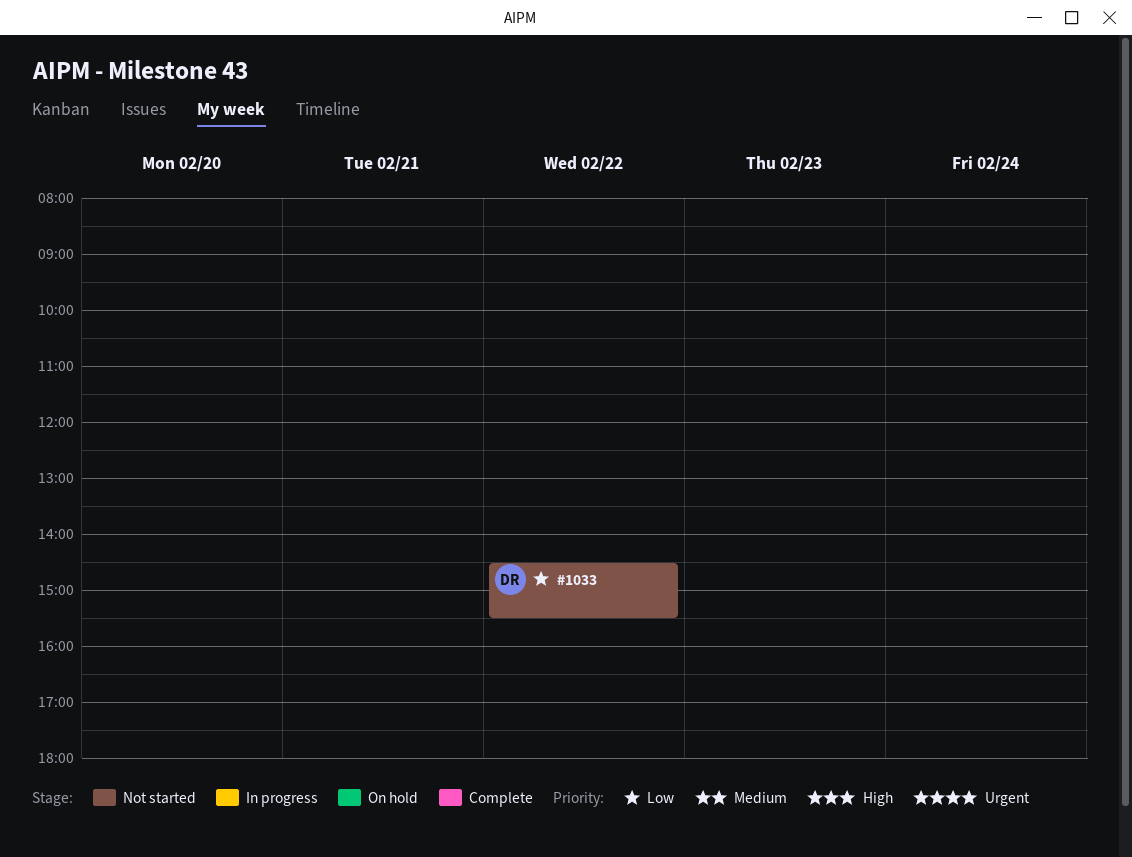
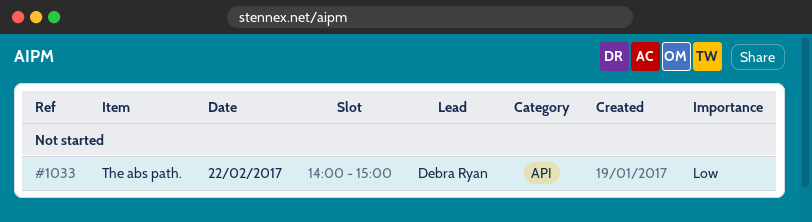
#1033, begins: 14:30 -> 14:00
#1033, ends: 15:30 -> 15:00

